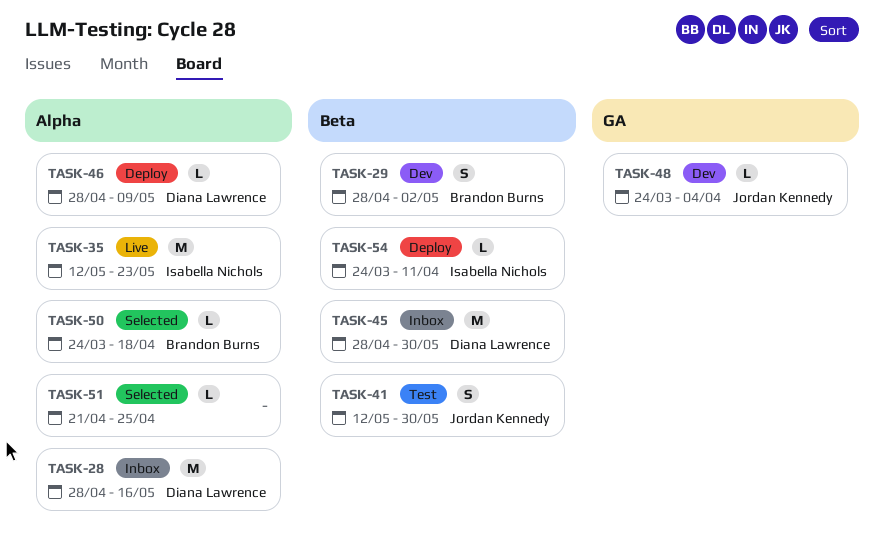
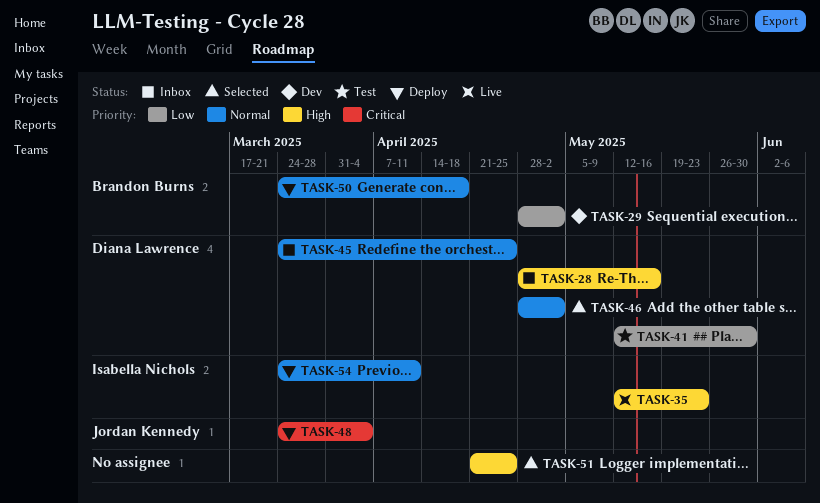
TASK-41, owner: Jordan Kennedy -> Diana Lawrence
TASK-45, start: Apr 28 -> Mar 24
TASK-45, due: May 30 -> Apr 25
TASK-46, status: Deploy -> Selected
TASK-46, due: May 9 -> May 2
TASK-48, status: Dev -> Deploy
TASK-50, status: Selected -> Deploy

